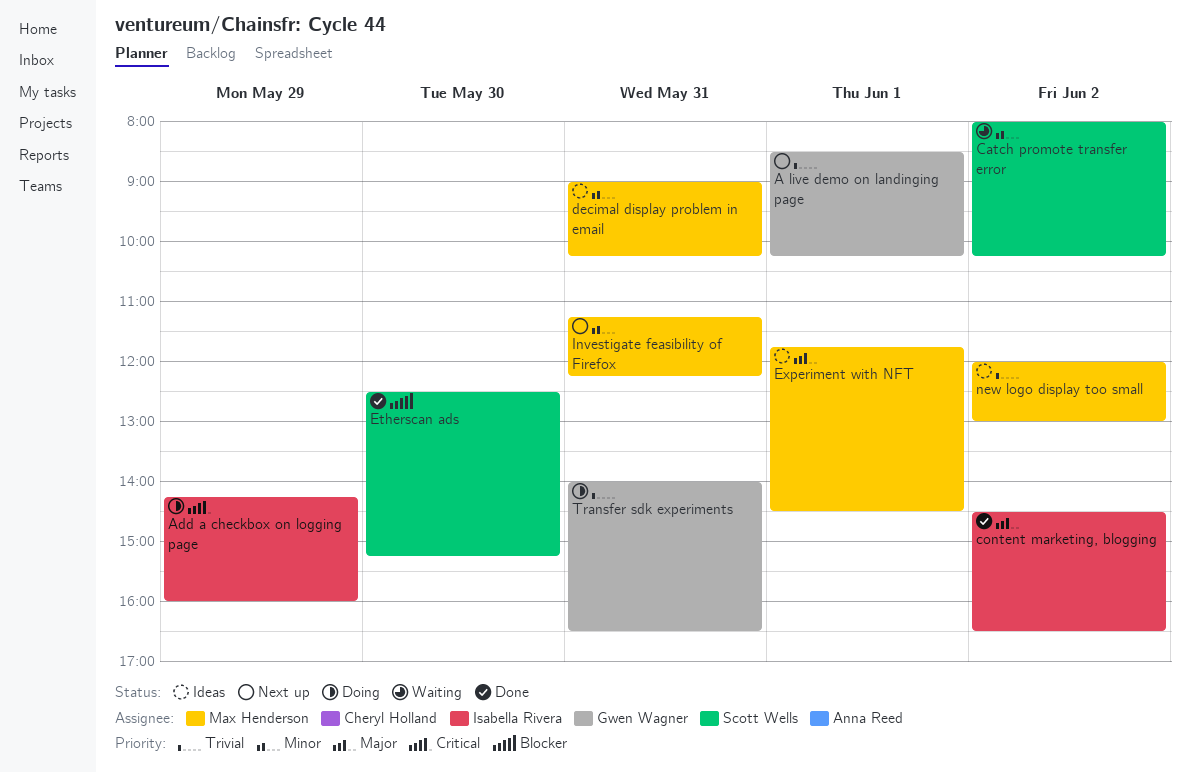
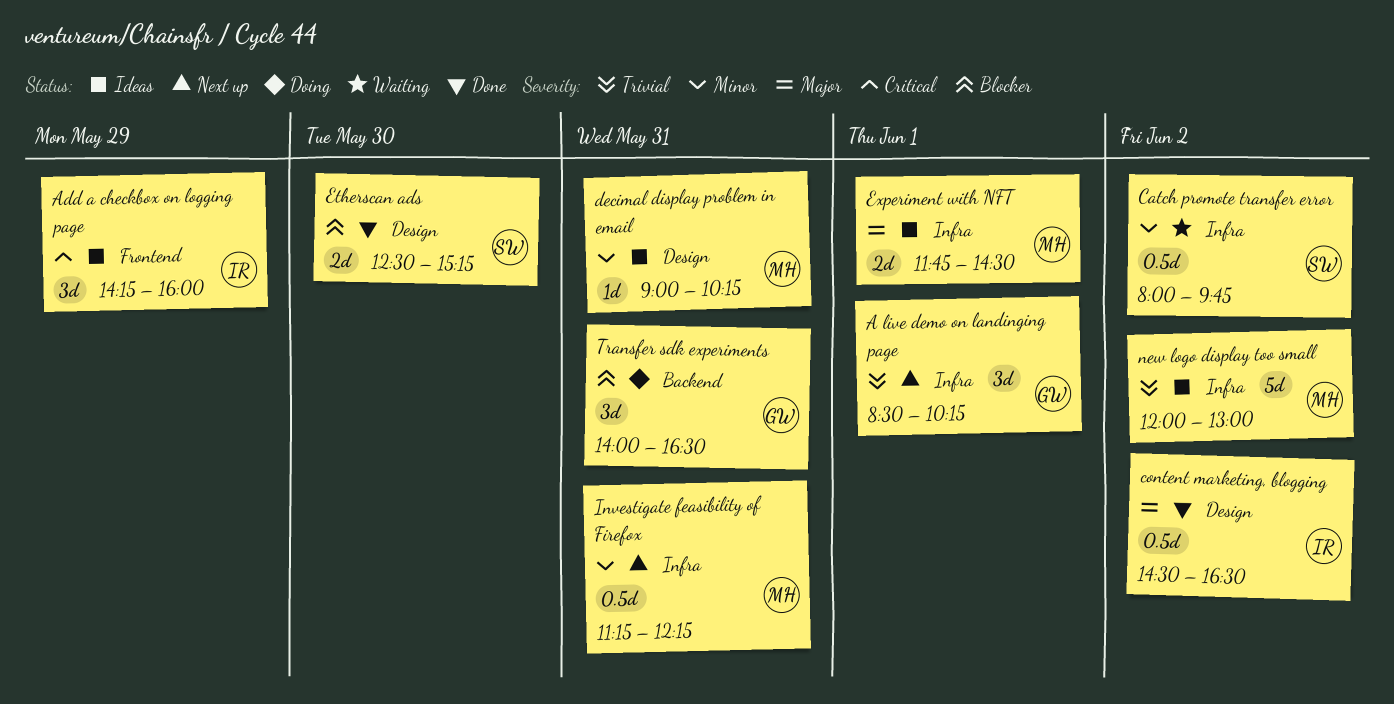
Add a checkbox on logging page, status: Doing -> Ideas
Catch promote transfer error, ends: 10:15 -> 09:45
Transfer sdk experiments, priority: Trivial -> Blocker

